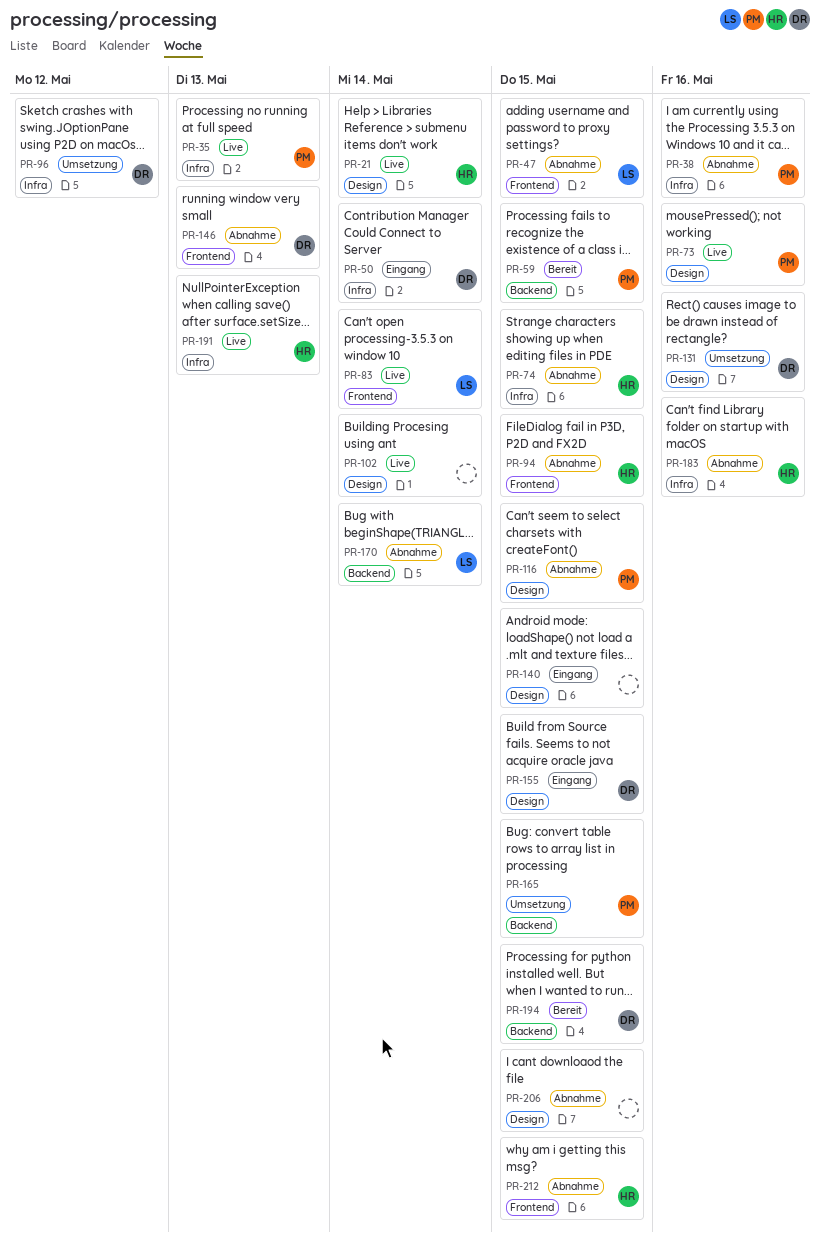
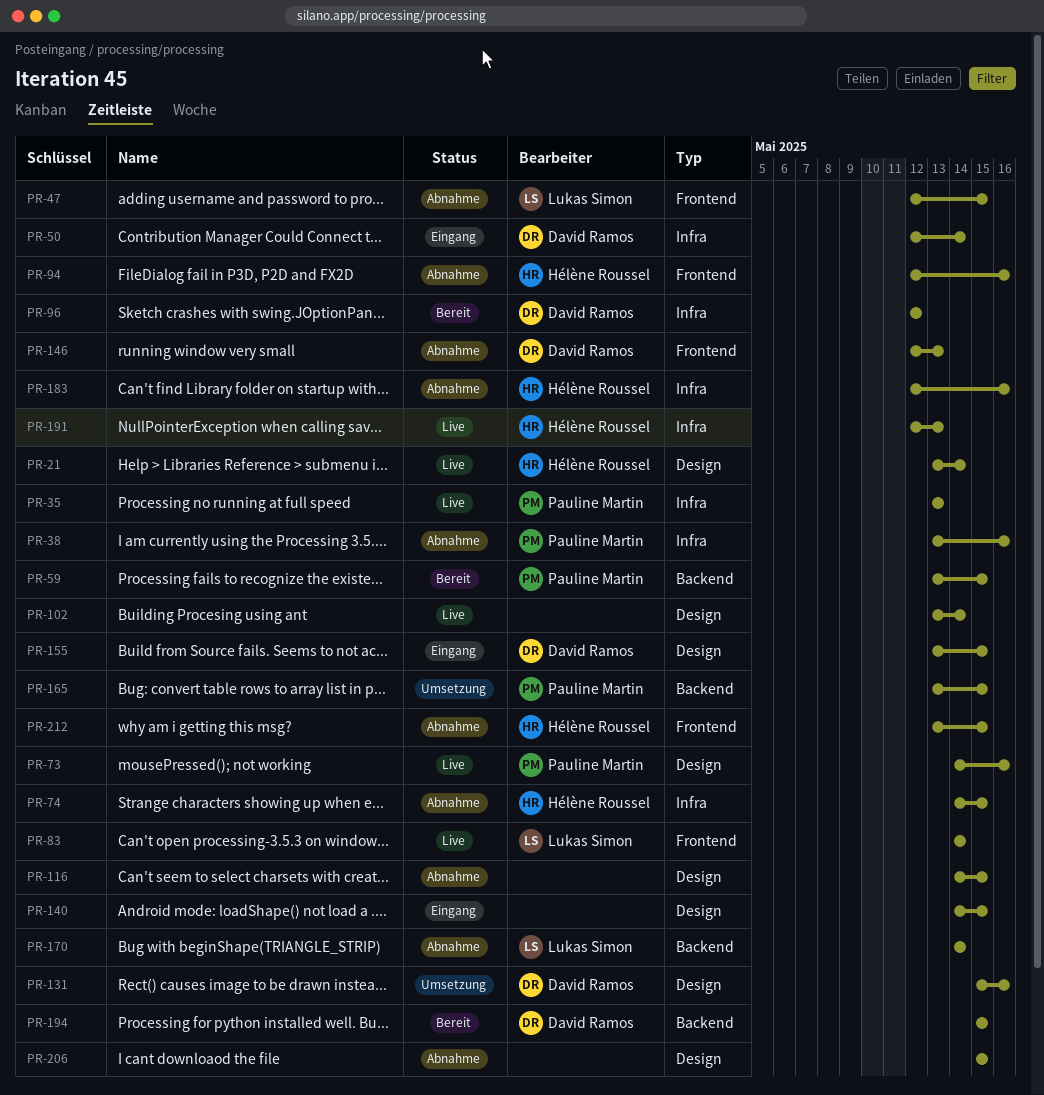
PR-94, due: May 15 -> May 16
PR-96, status: Umsetzung -> Bereit
PR-116, owner: Pauline Martin -> none

